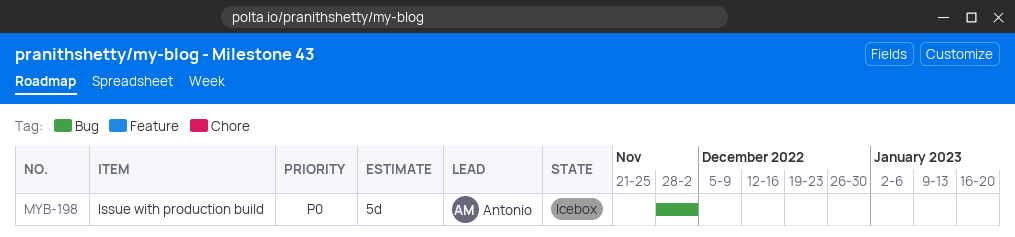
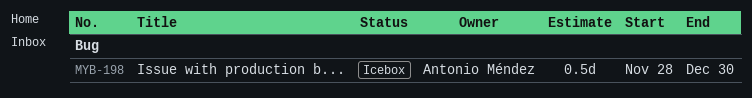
MYB-198, estimate: 5d -> 0.5d
MYB-198, due: Dec 2 -> Dec 30

